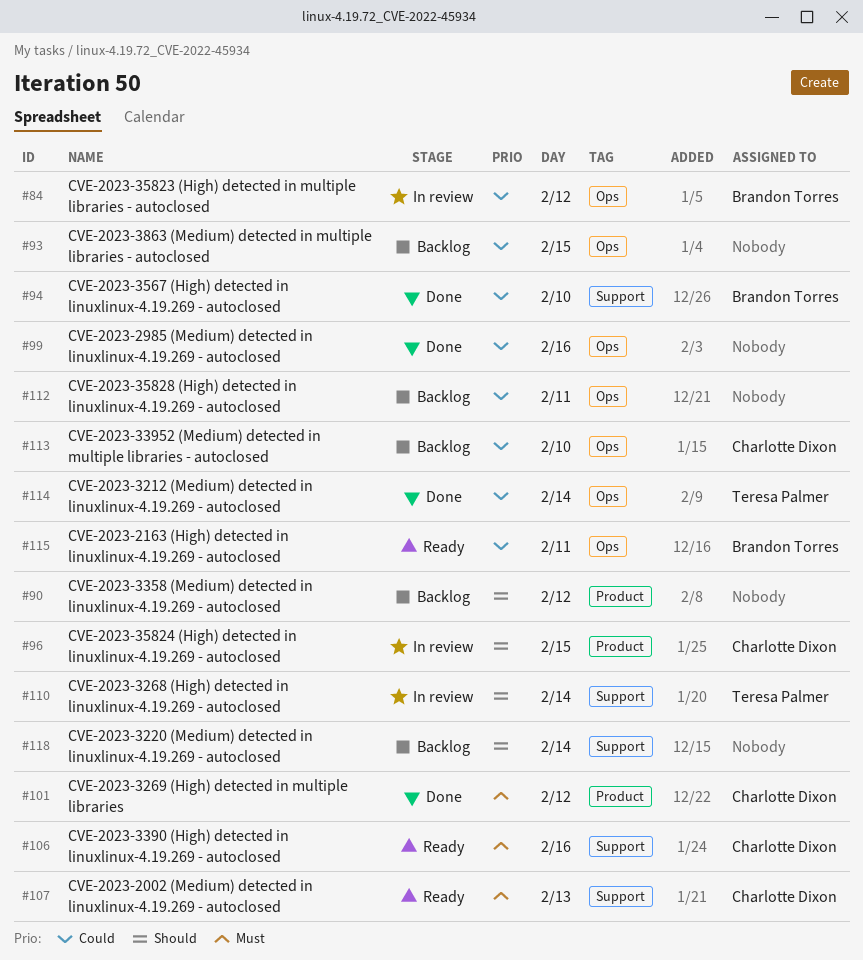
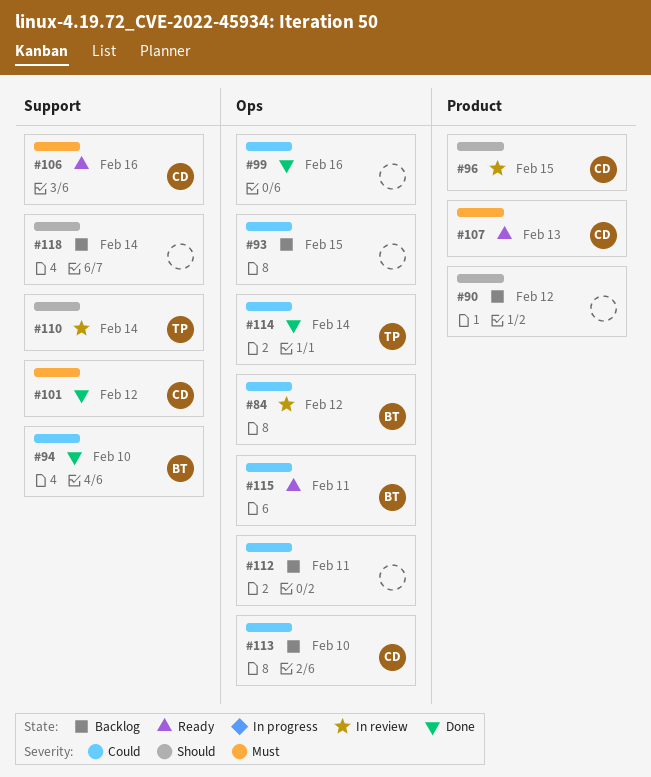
#101, label: Product -> Support
#107, label: Support -> Product

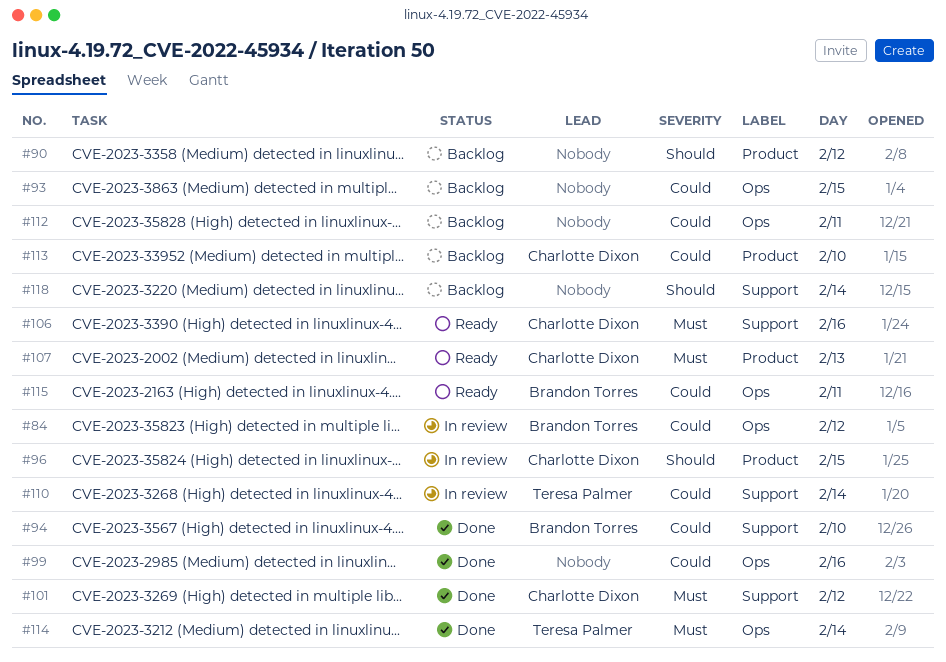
#110, priority: Should -> Could
#113, label: Ops -> Product
#114, priority: Could -> Must

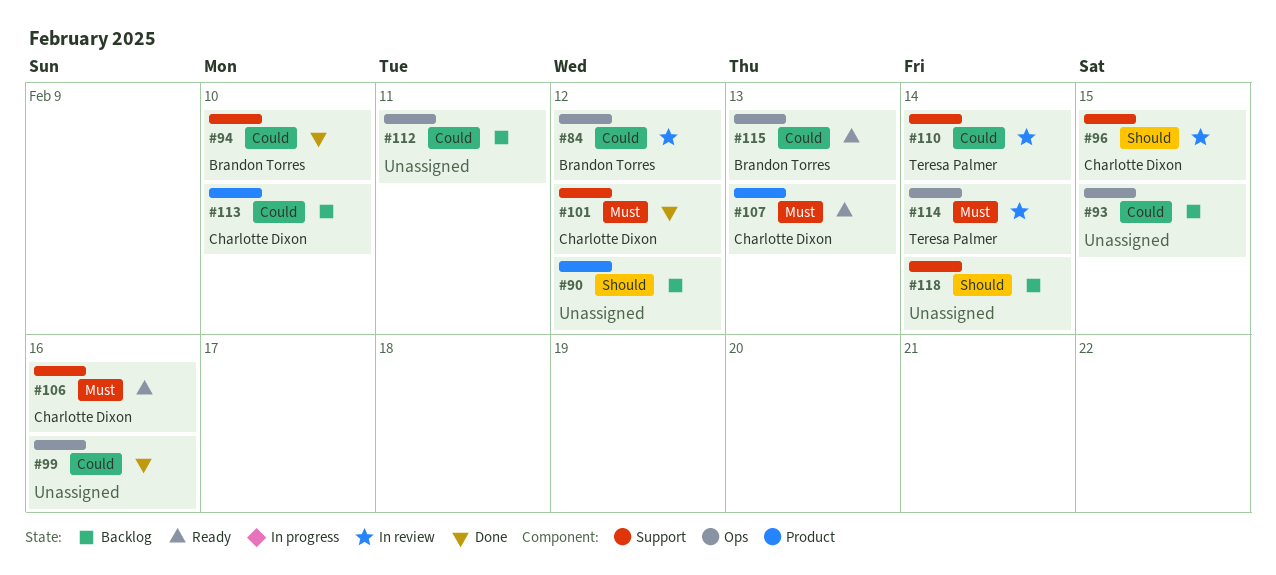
#96, label: Product -> Support
#114, status: Done -> In review
#115, day: Feb 11 -> Feb 13

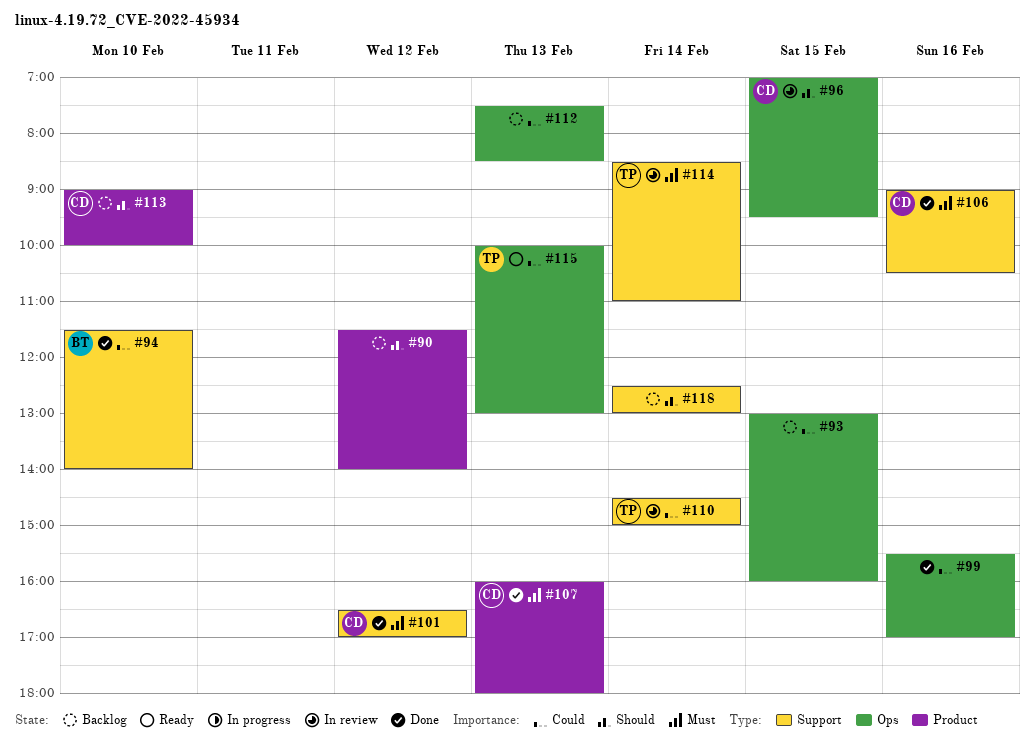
#84: present -> none
#96, label: Support -> Ops
#106, status: Ready -> Done
#107, status: Ready -> Done
#112, day: Feb 11 -> Feb 13
#113, priority: Could -> Should
#114, label: Ops -> Support
#115, owner: Brandon Torres -> Teresa Palmer

